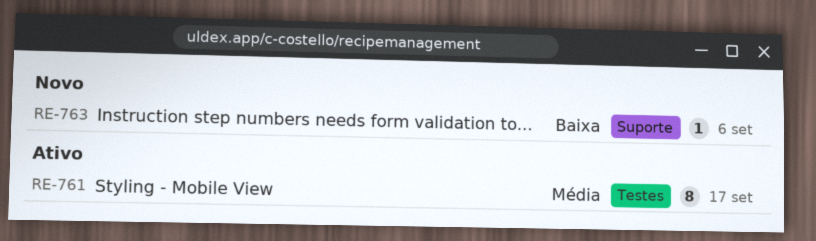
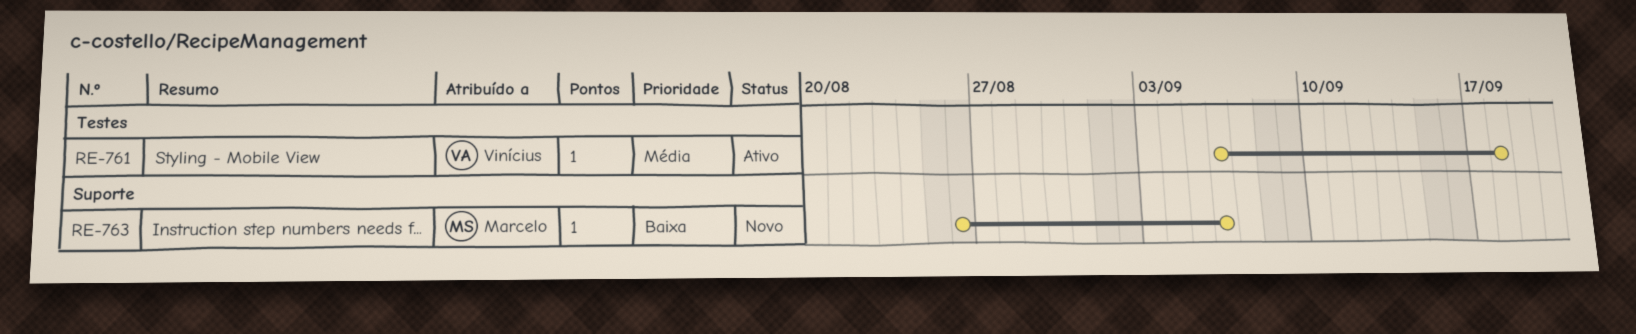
RE-761, estimate: 8 -> 1
RE-761, due: Sep 17 -> Sep 18

